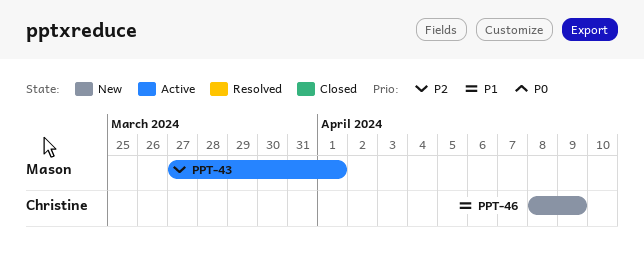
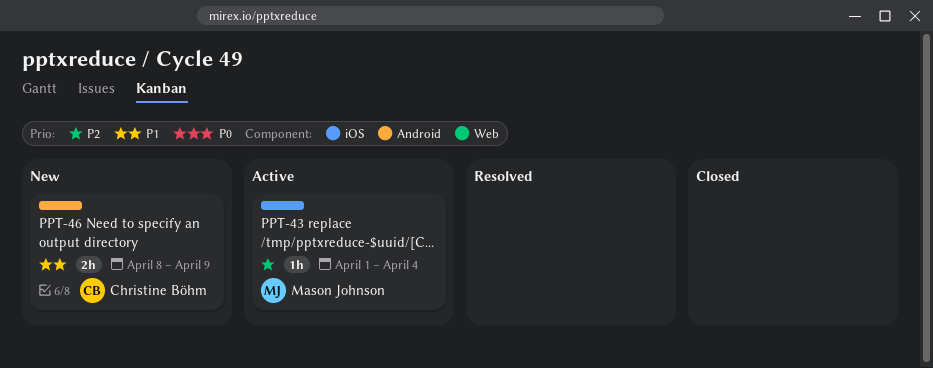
PPT-43, start: Mar 27 -> Apr 1
PPT-43, due: Apr 1 -> Apr 4

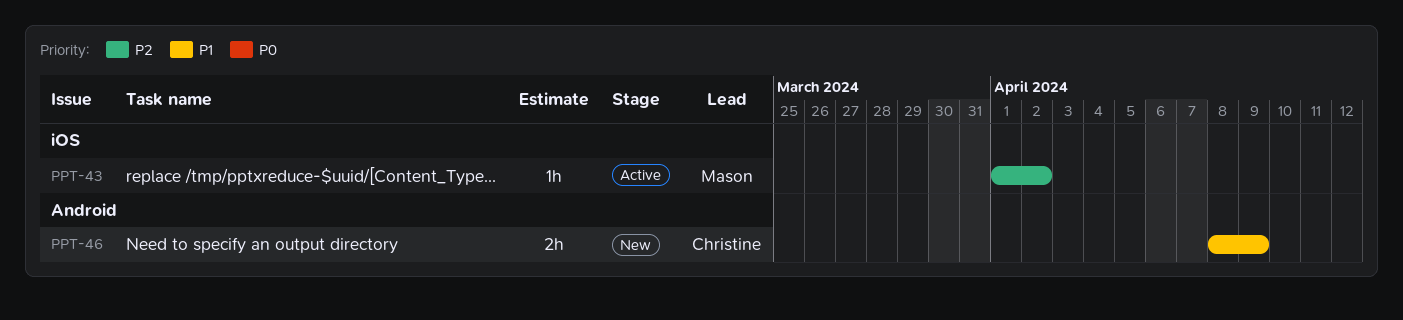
PPT-43, due: Apr 4 -> Apr 2

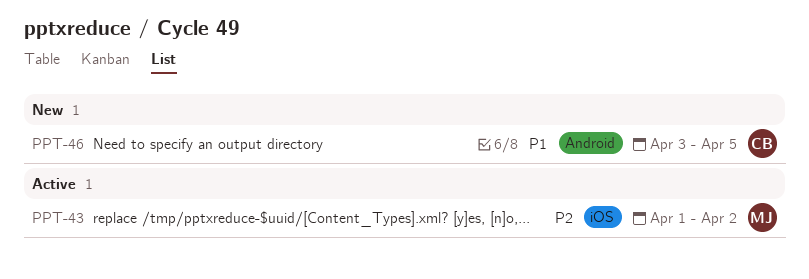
PPT-46, start: Apr 8 -> Apr 3
PPT-46, due: Apr 9 -> Apr 5

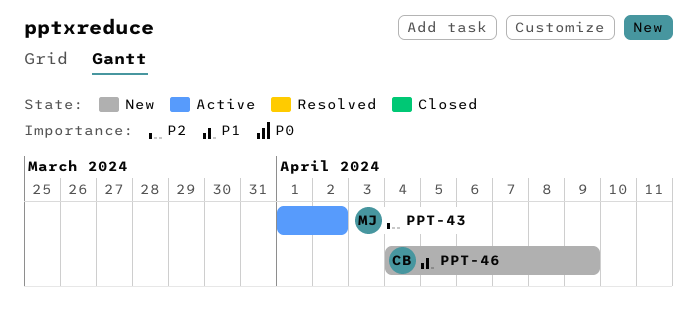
PPT-46, start: Apr 3 -> Apr 4
PPT-46, due: Apr 5 -> Apr 9

